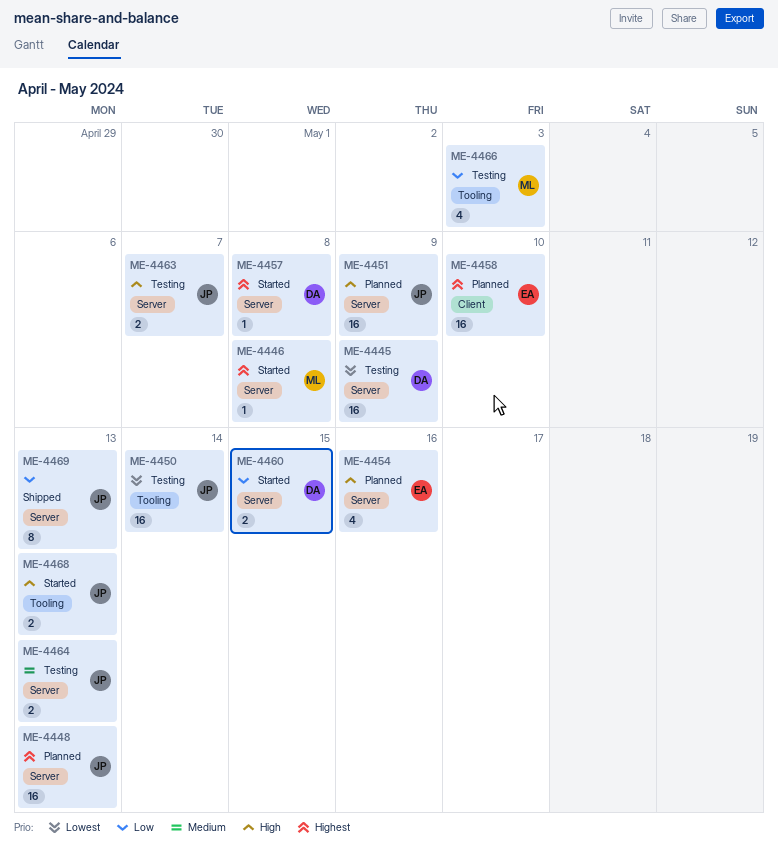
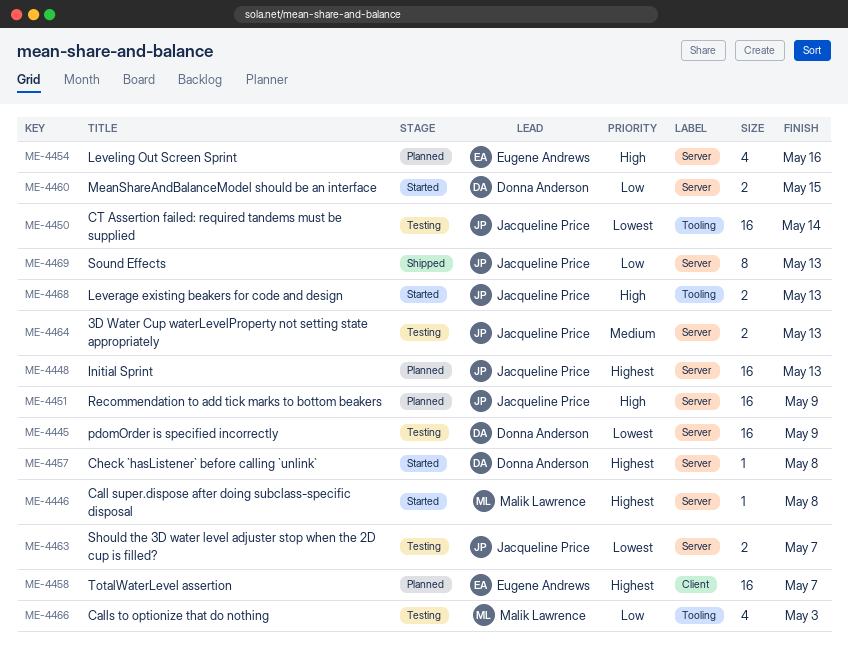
ME-4458, due: May 10 -> May 7
ME-4463, priority: High -> Lowest

